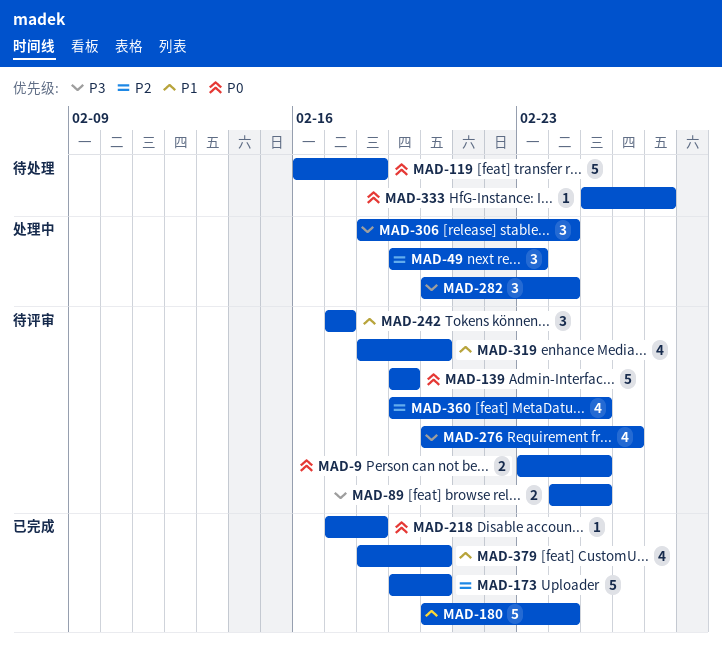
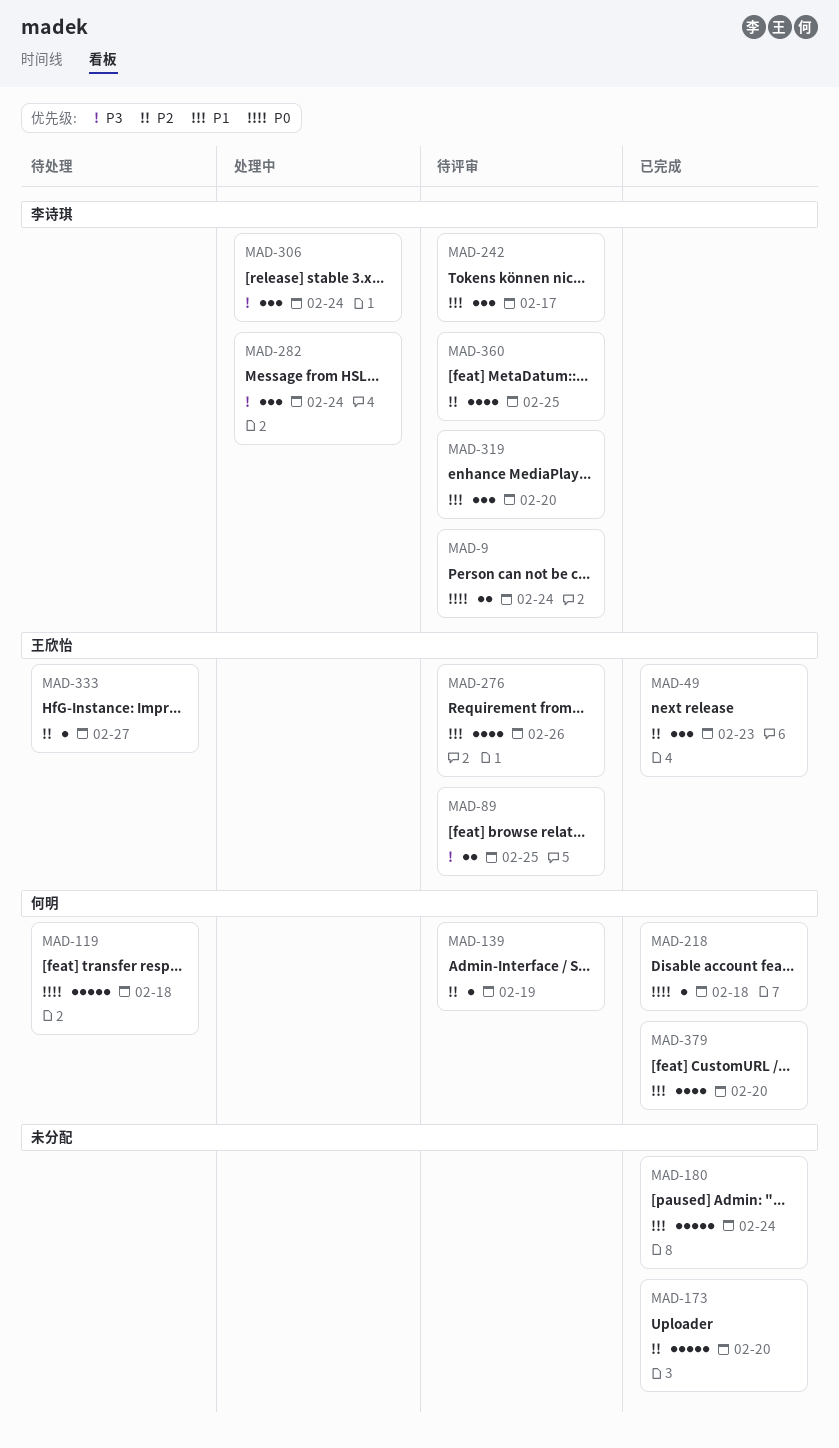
MAD-9, due: Feb 25 -> Feb 24
MAD-49, status: 处理中 -> 已完成
MAD-139, priority: P0 -> P2
MAD-139, estimate: 5 -> 1
MAD-276, priority: P3 -> P1
MAD-319, estimate: 4 -> 3
MAD-333, priority: P0 -> P2

